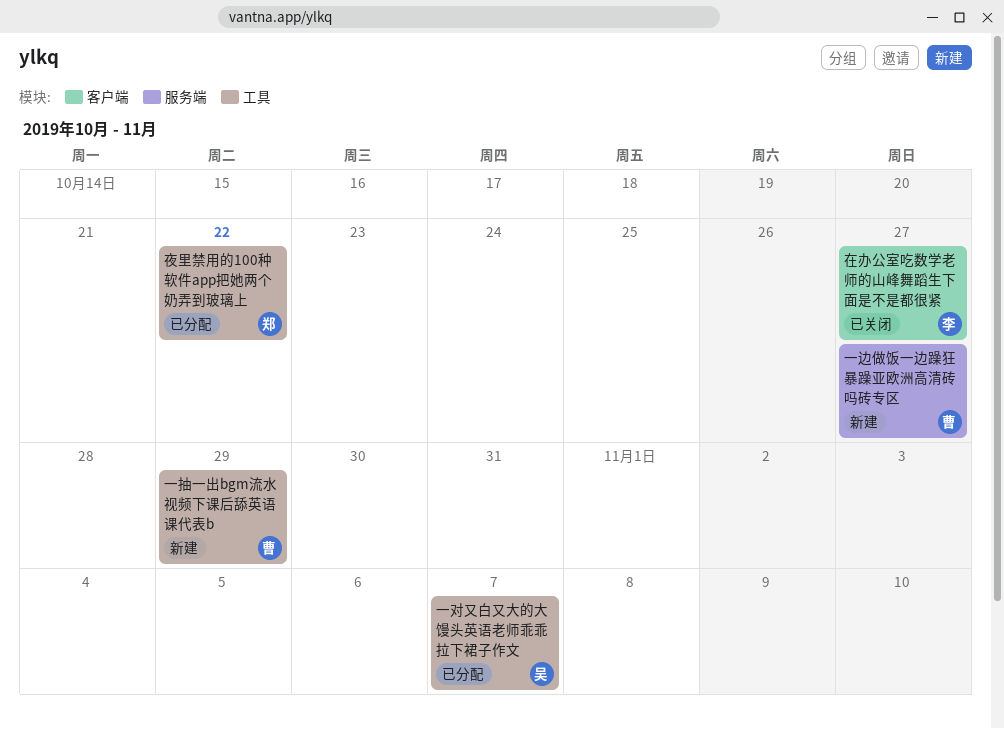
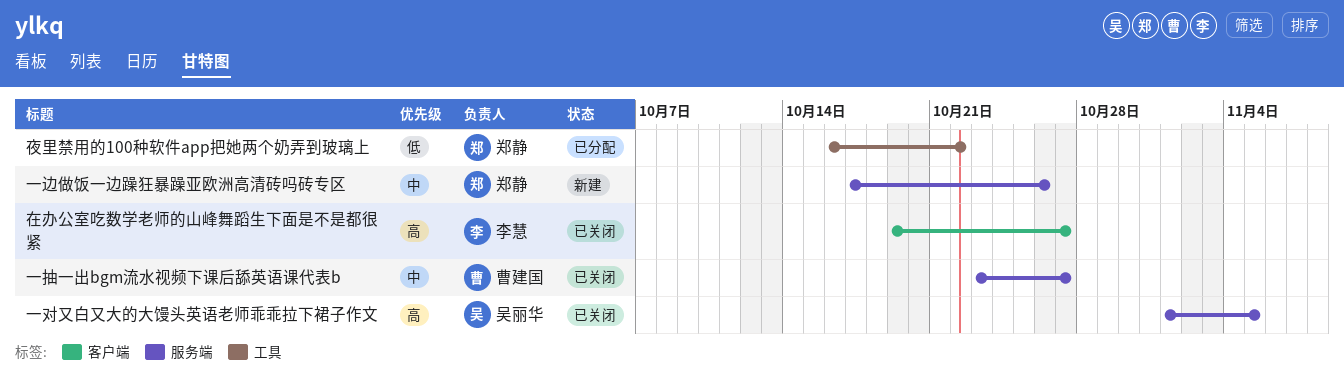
一对又白又大的大馒头英语老师乖乖拉下裙子作文, status: 已分配 -> 已关闭
一对又白又大的大馒头英语老师乖乖拉下裙子作文, label: 工具 -> 服务端
一对又白又大的大馒头英语老师乖乖拉下裙子作文, due: Nov 7 -> Nov 5
一抽一出bgm流水视频下课后舔英语课代表b, status: 新建 -> 已关闭
一抽一出bgm流水视频下课后舔英语课代表b, label: 工具 -> 服务端
一抽一出bgm流水视频下课后舔英语课代表b, due: Oct 29 -> Oct 27
一边做饭一边躁狂暴躁亚欧洲高清砖吗砖专区, owner: 曹建国 -> 郑静
一边做饭一边躁狂暴躁亚欧洲高清砖吗砖专区, due: Oct 27 -> Oct 26

